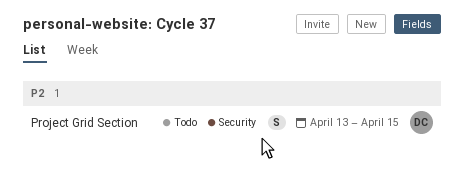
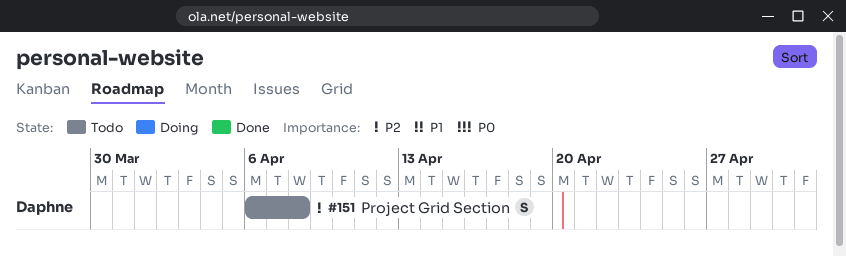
Project Grid Section, start: Apr 13 -> Apr 6
Project Grid Section, due: Apr 15 -> Apr 8

